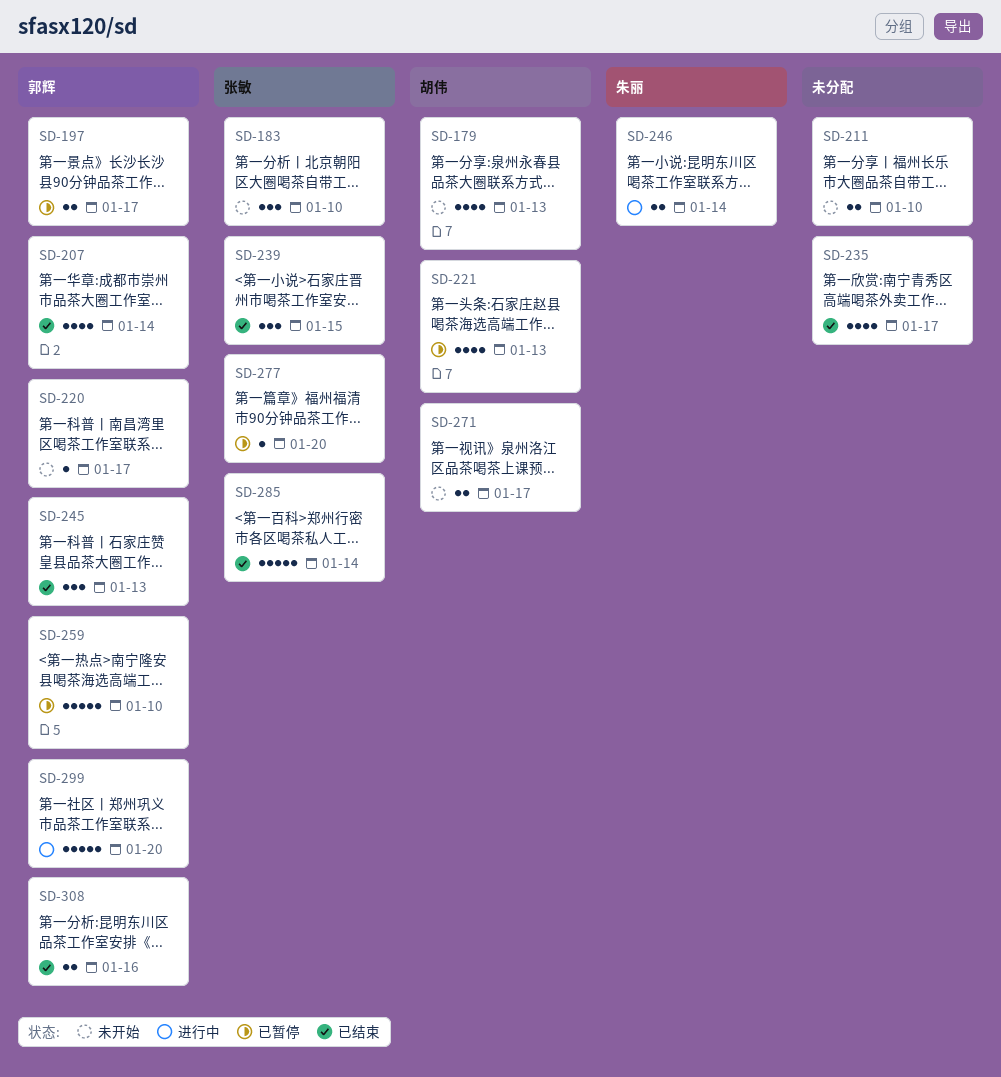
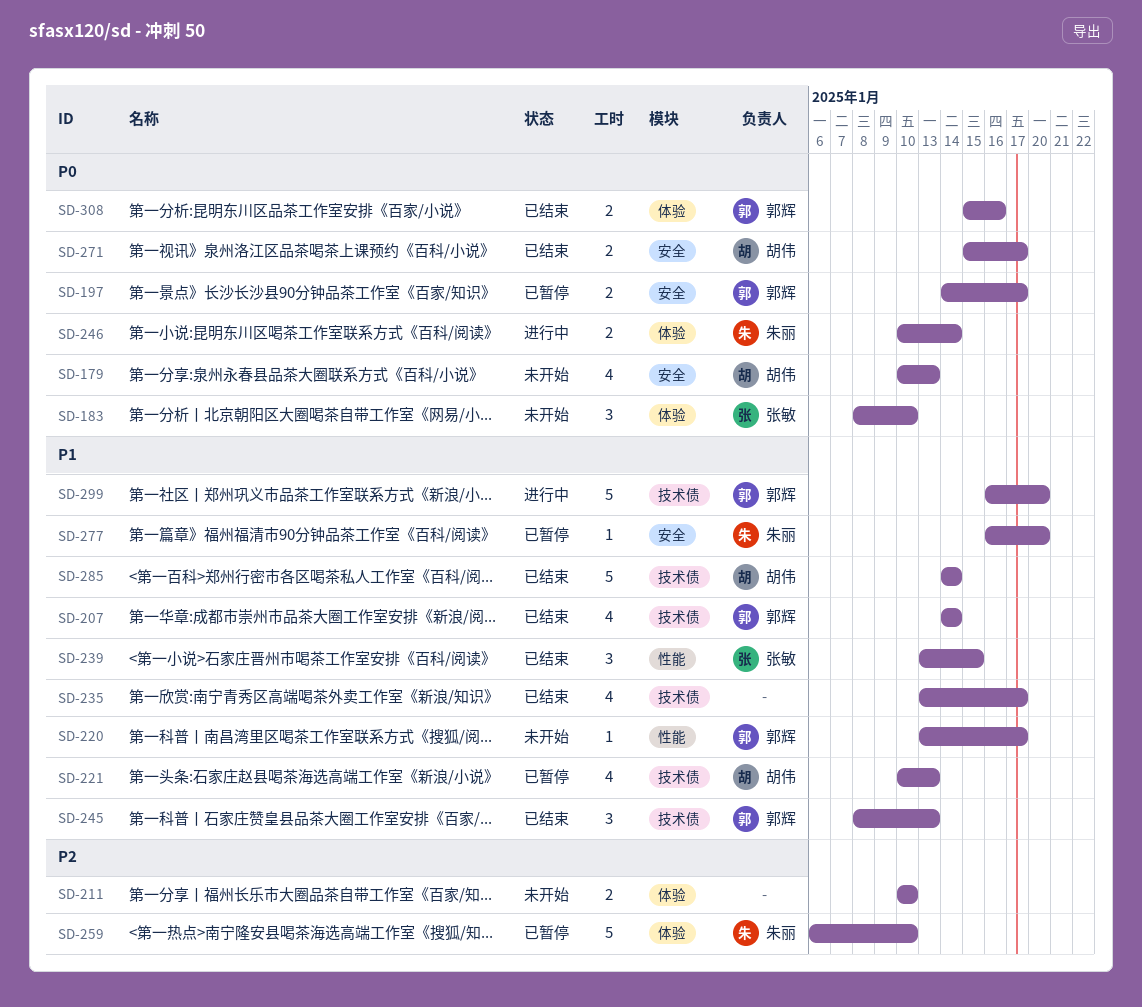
SD-259, owner: 郭辉 -> 朱丽
SD-271, status: 未开始 -> 已结束
SD-277, owner: 张敏 -> 朱丽
SD-285, owner: 张敏 -> 胡伟

